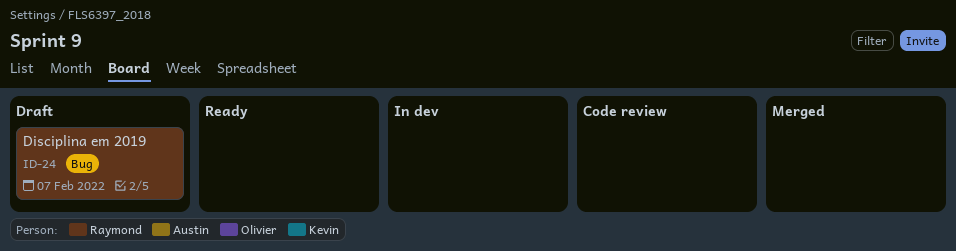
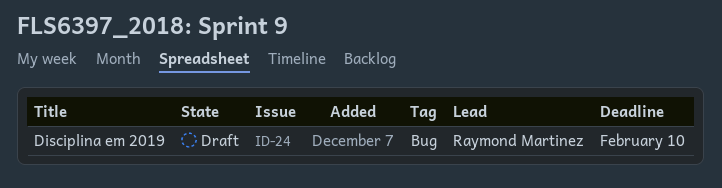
ID-24, due: Feb 7 -> Feb 10

